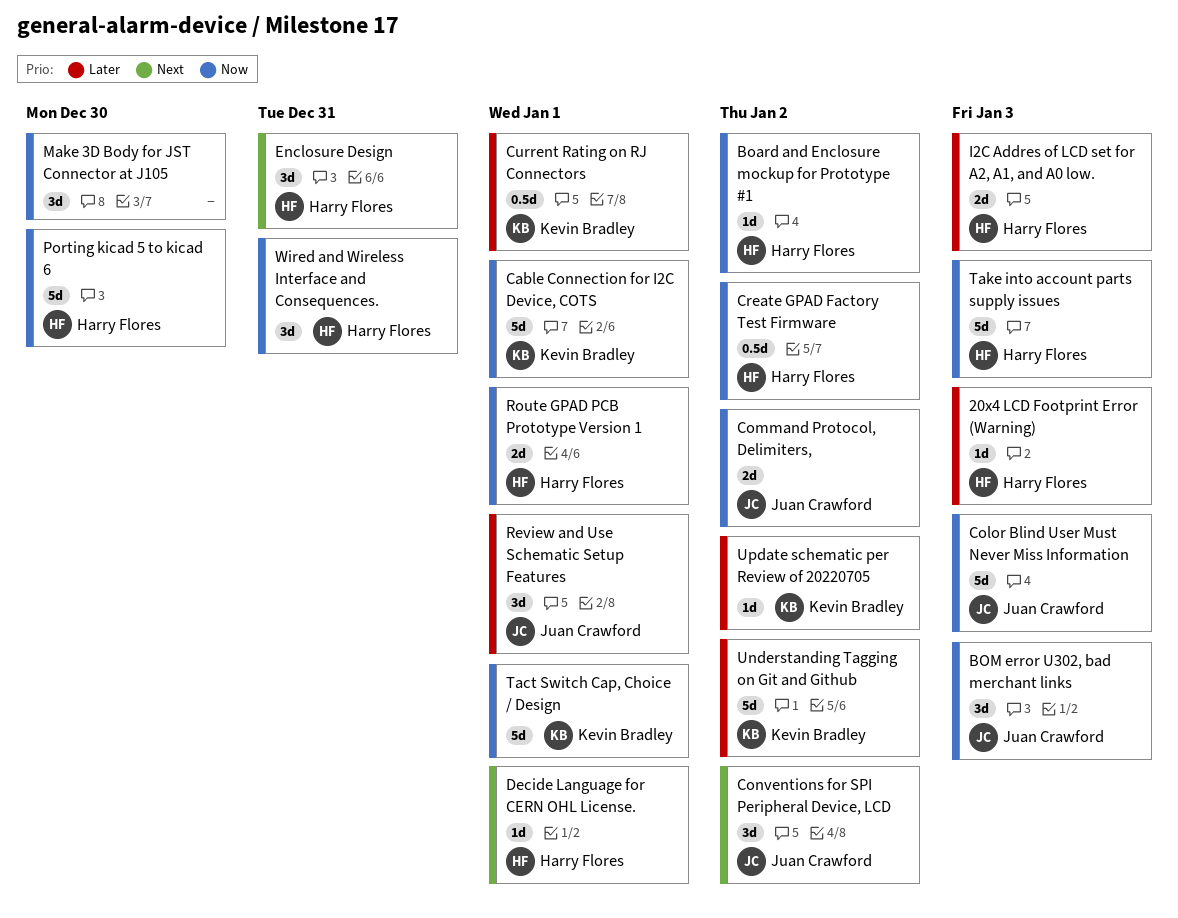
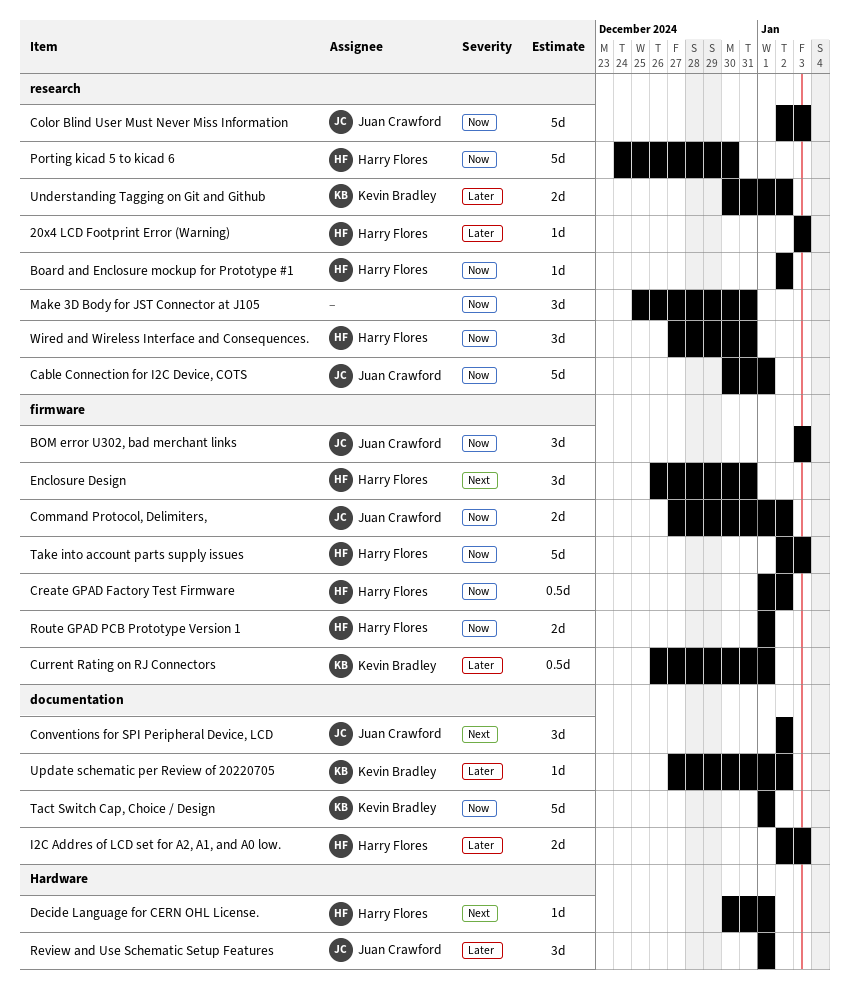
Cable Connection for I2C Device, COTS, owner: Kevin Bradley -> Juan Crawford
Make 3D Body for JST Connector at J105, due: Dec 30 -> Dec 31
Understanding Tagging on Git and Github, estimate: 5d -> 2d

